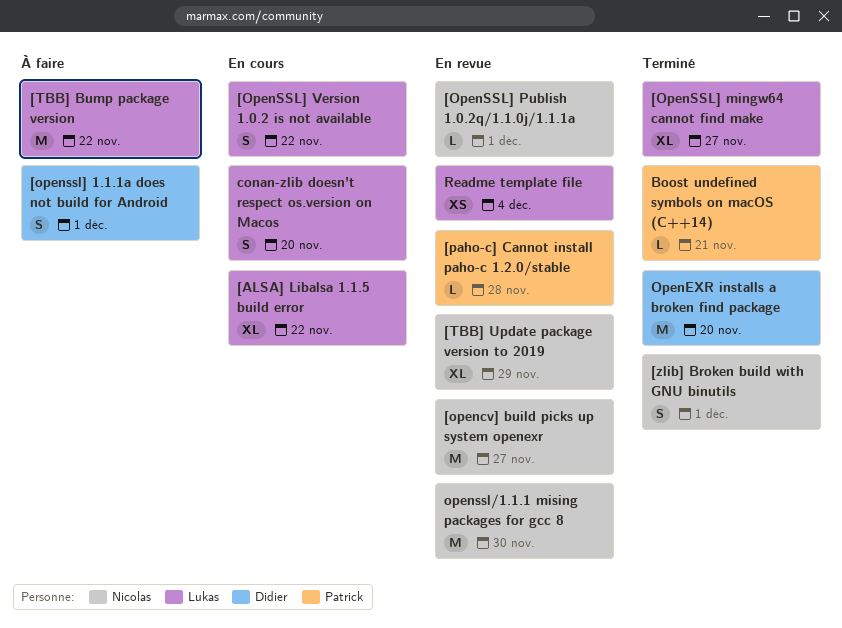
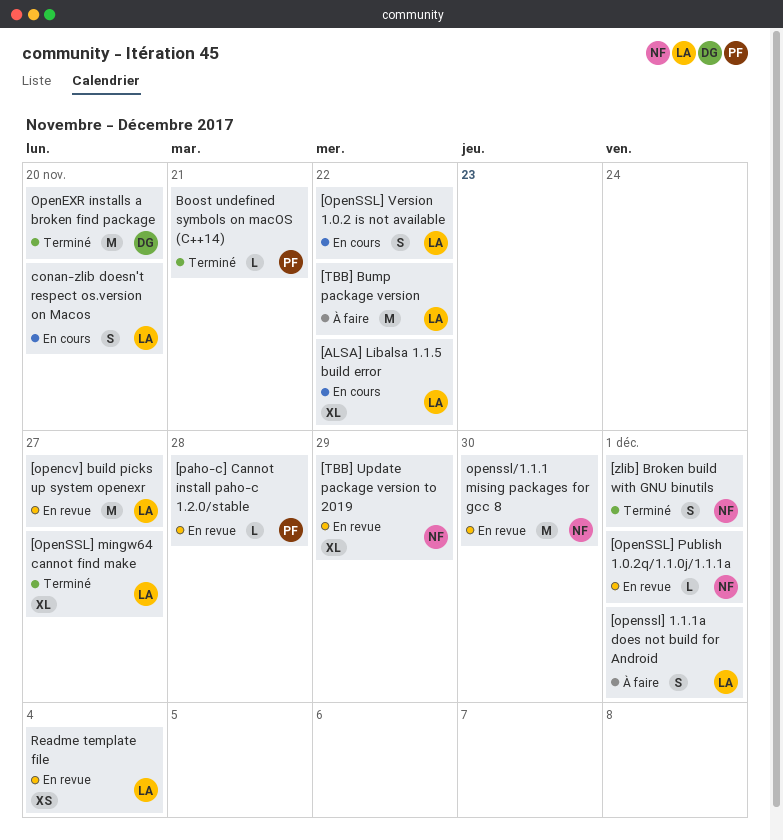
[opencv] build picks up system openexr, owner: Nicolas -> Lukas
[openssl] 1.1.1a does not build for Android, owner: Didier -> Lukas

